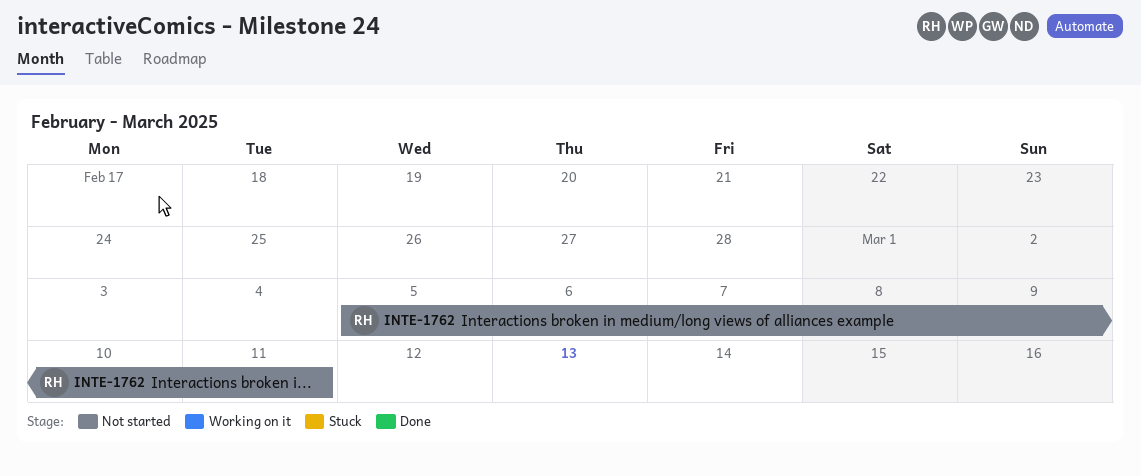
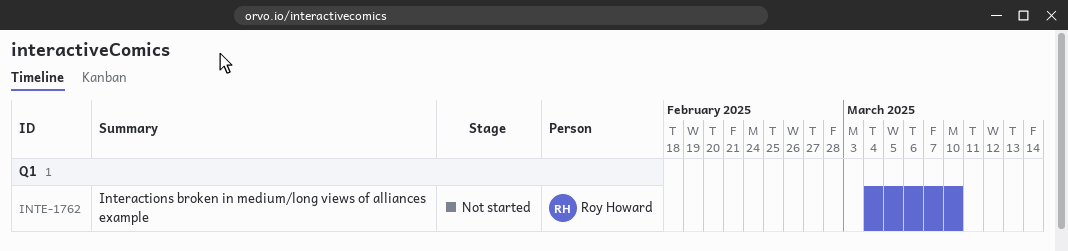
INTE-1762, start: Mar 5 -> Mar 4
INTE-1762, due: Mar 11 -> Mar 10

